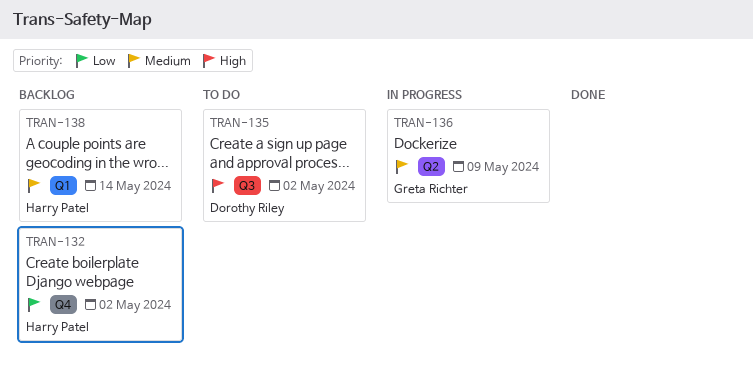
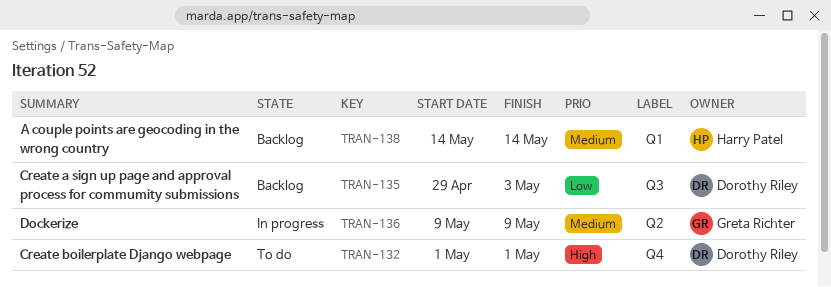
TRAN-132, status: Backlog -> To do
TRAN-132, owner: Harry Patel -> Dorothy Riley
TRAN-132, priority: Low -> High
TRAN-132, due: May 2 -> May 1
TRAN-135, status: To do -> Backlog
TRAN-135, priority: High -> Low
TRAN-135, due: May 2 -> May 3

